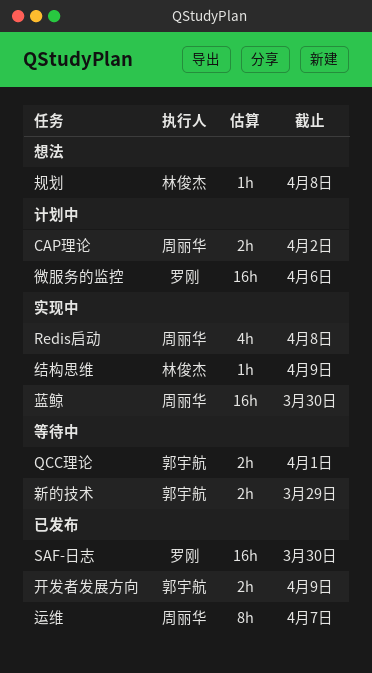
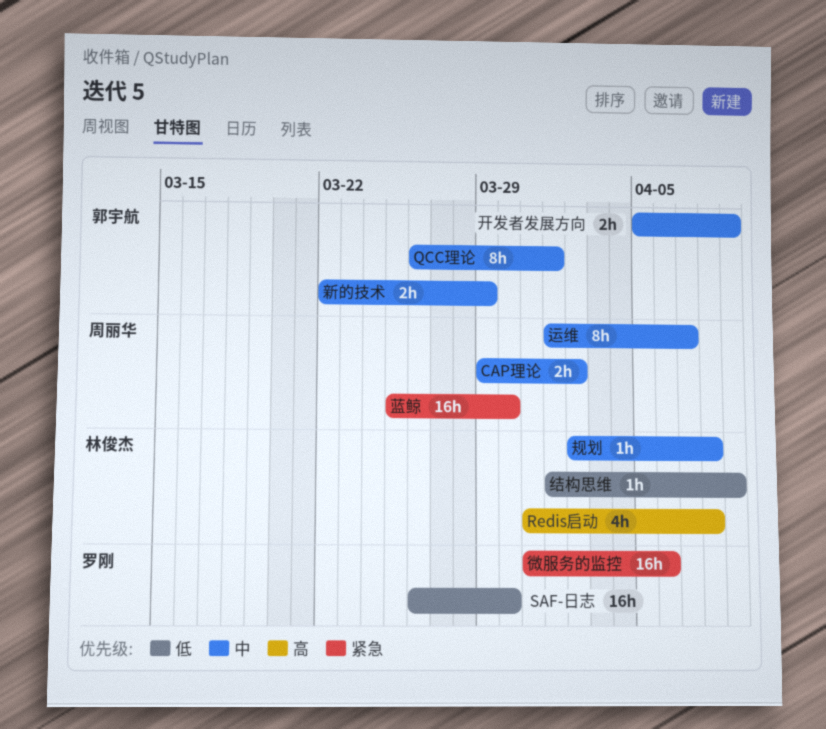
QCC理论, estimate: 2h -> 8h
Redis启动, owner: 周丽华 -> 林俊杰

